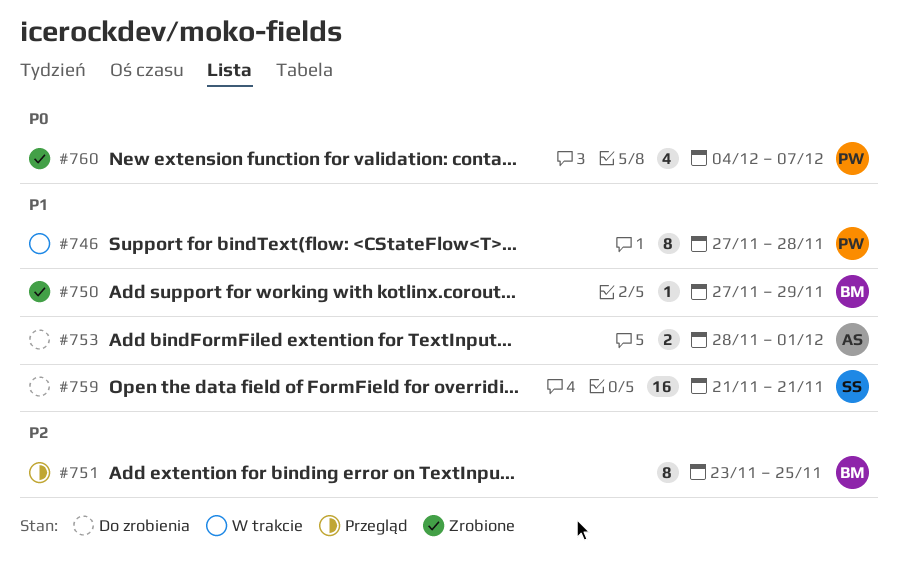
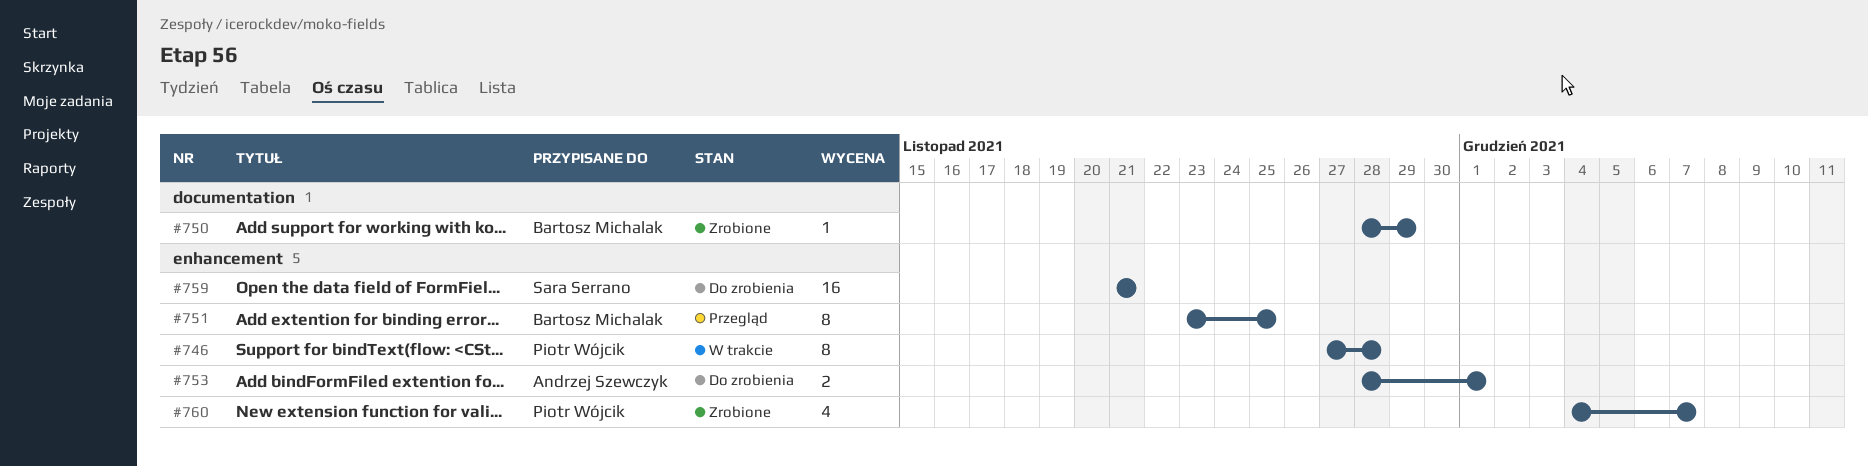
#750, start: Nov 27 -> Nov 28

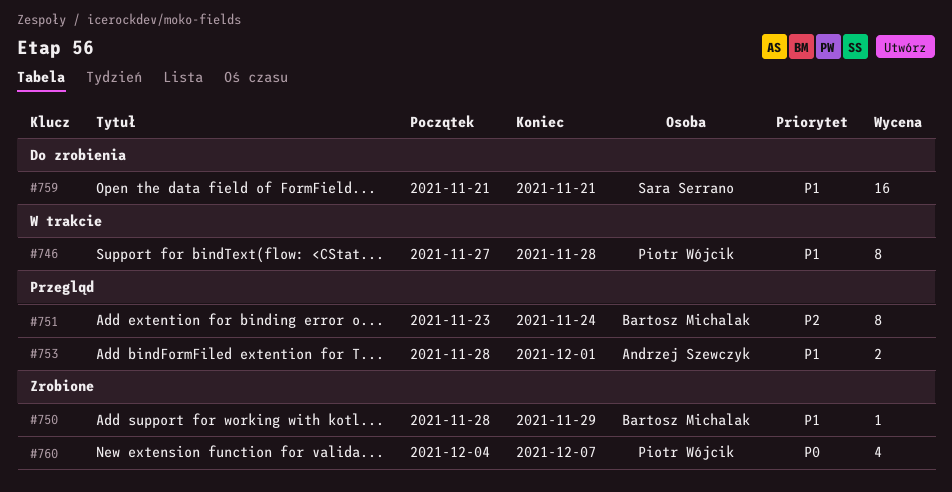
#751, due: Nov 25 -> Nov 24
#753, status: Do zrobienia -> Przegląd

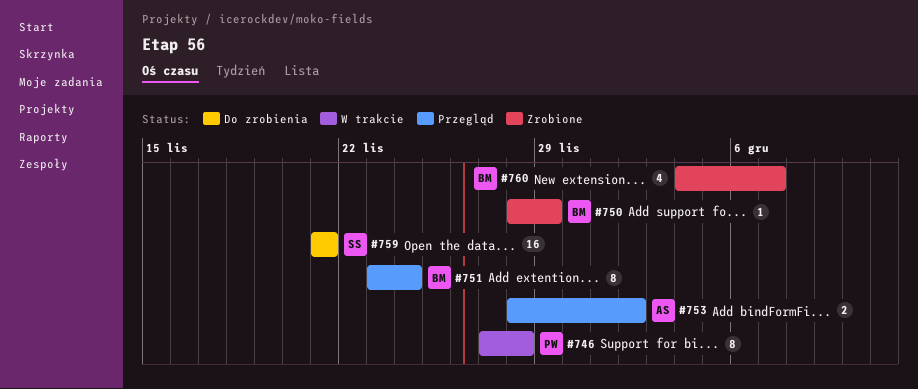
#753, due: Dec 1 -> Dec 2
#760, owner: Piotr Wójcik -> Bartosz Michalak

